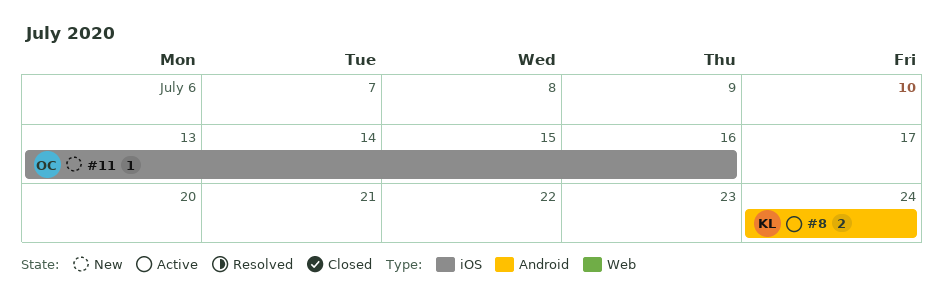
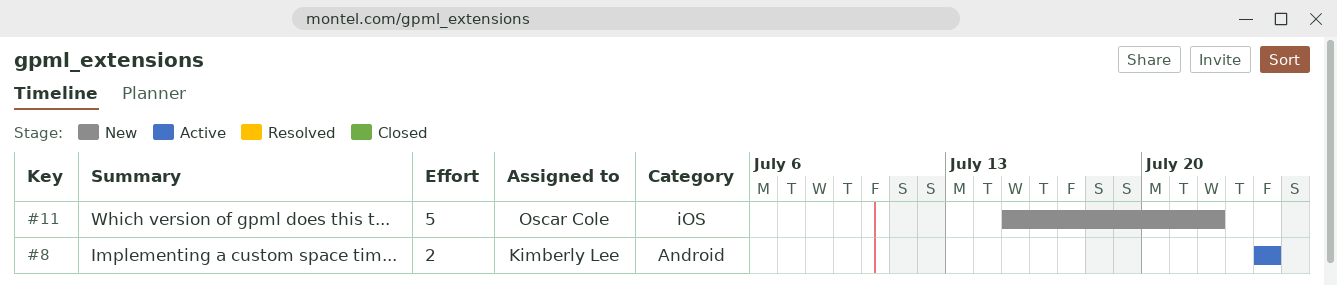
#11, estimate: 1 -> 5
#11, start: Jul 13 -> Jul 15
#11, due: Jul 16 -> Jul 22

